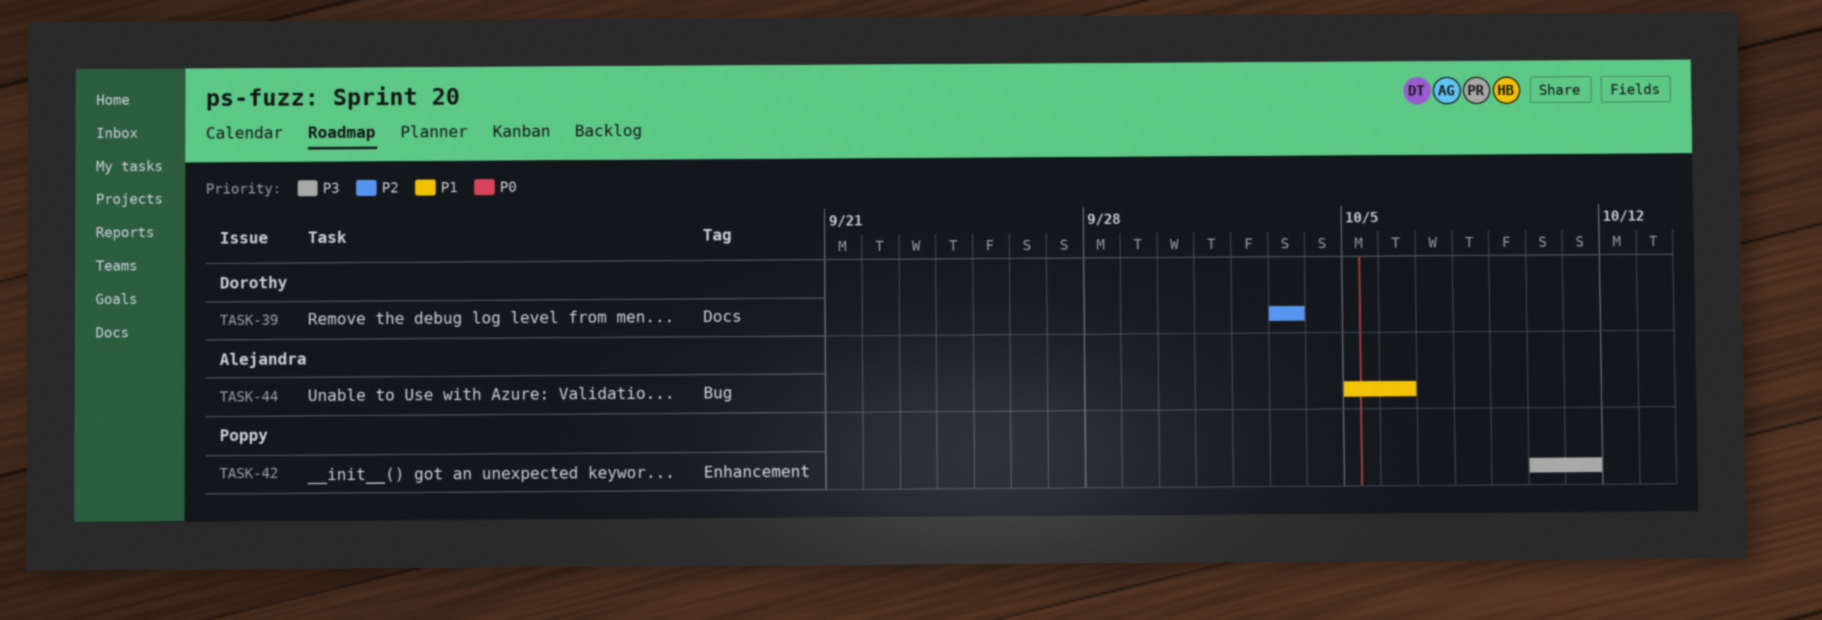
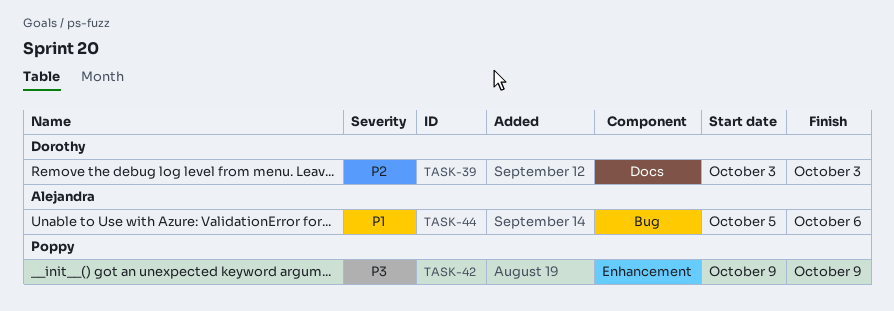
TASK-42, start: Oct 10 -> Oct 9
TASK-42, due: Oct 11 -> Oct 9

